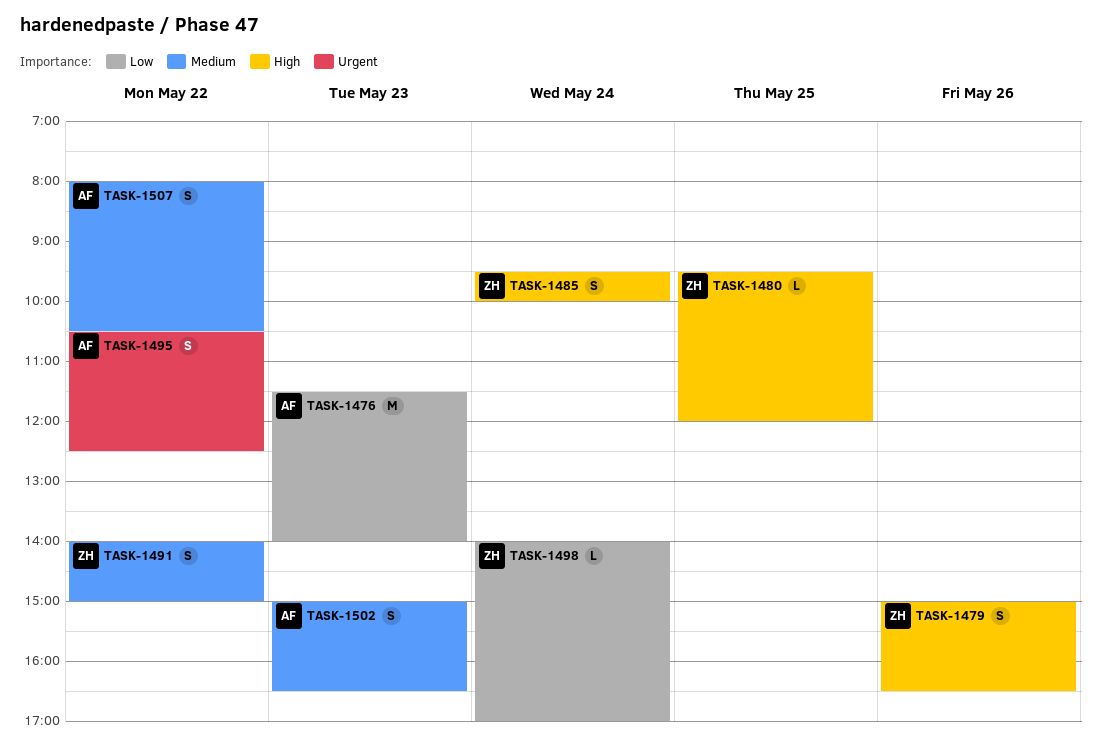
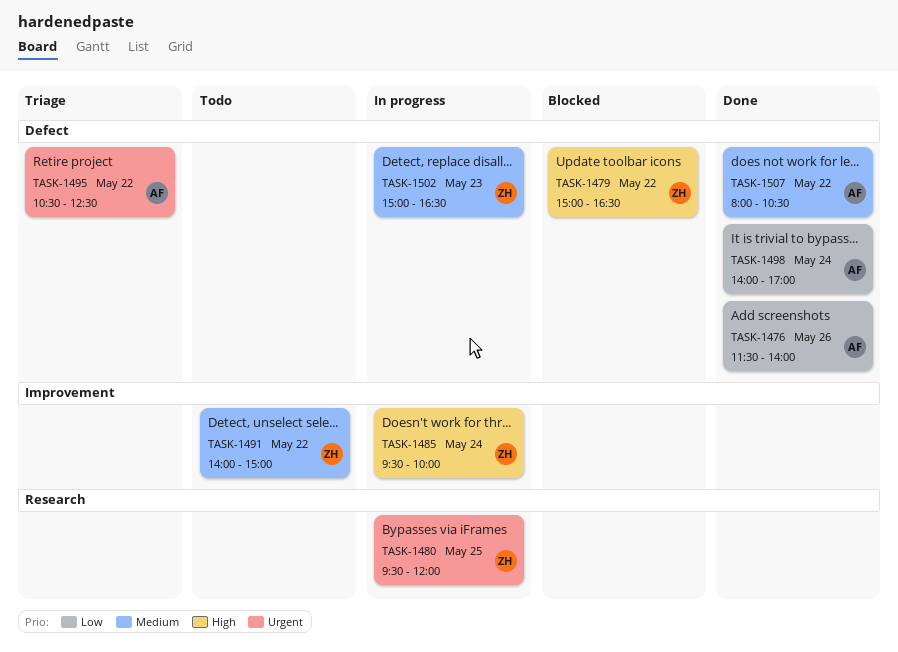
TASK-1476, day: May 23 -> May 26
TASK-1479, day: May 26 -> May 22
TASK-1480, priority: High -> Urgent
TASK-1498, owner: ZH -> AF
TASK-1502, owner: AF -> ZH

